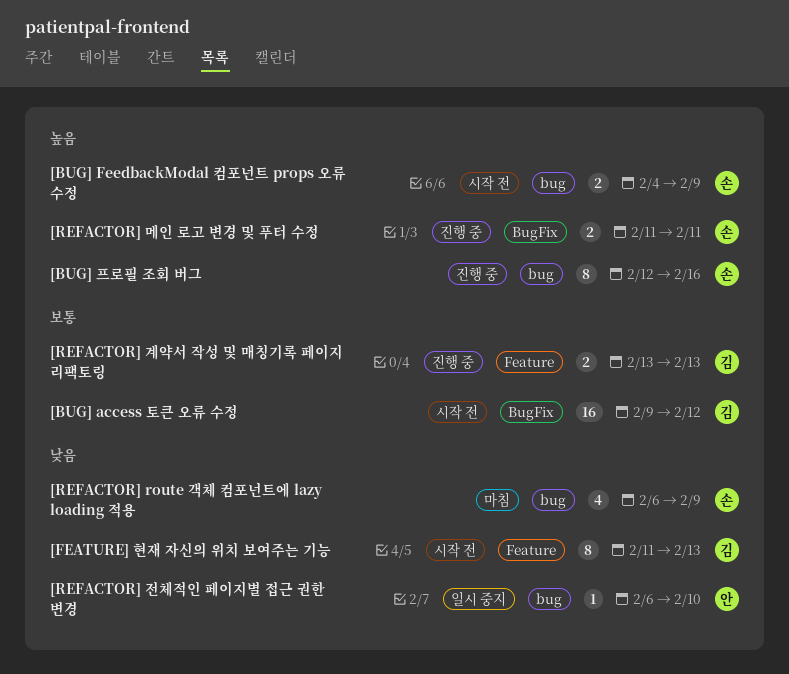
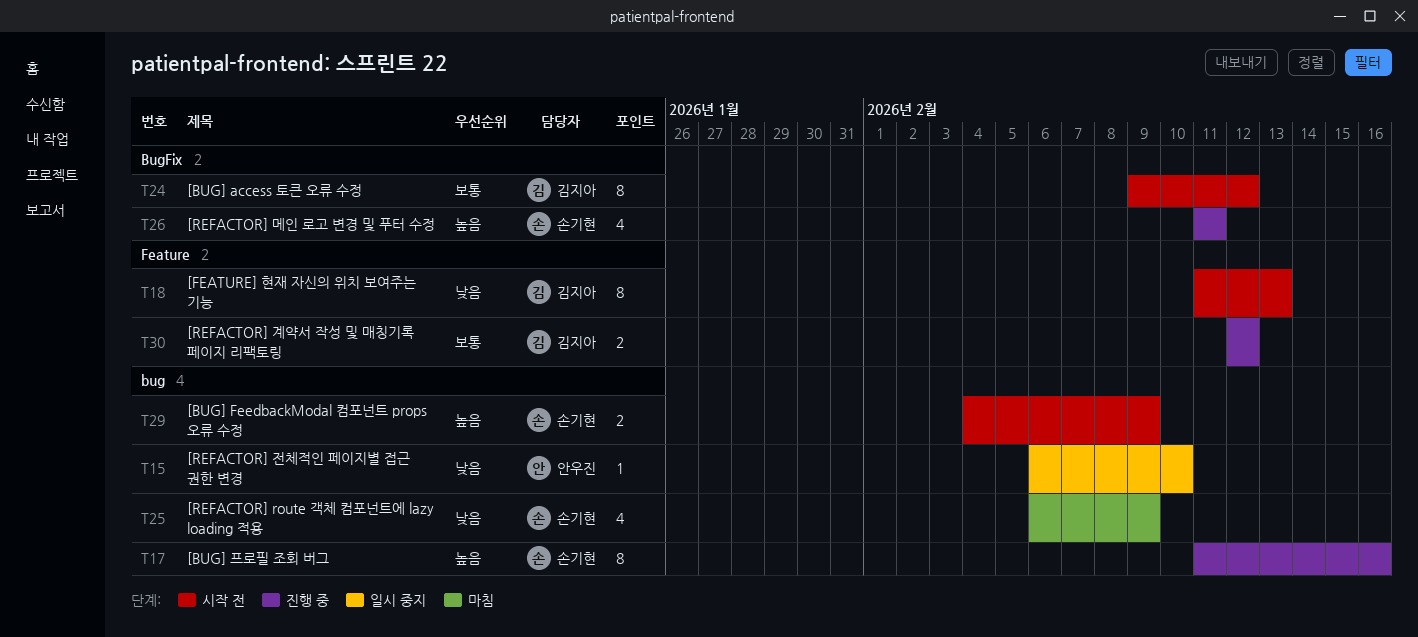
[BUG] access 토큰 오류 수정, estimate: 16 -> 8
[BUG] 프로필 조회 버그, start: Feb 12 -> Feb 11
[REFACTOR] 계약서 작성 및 매칭기록 페이지 리팩토링, start: Feb 13 -> Feb 12
[REFACTOR] 계약서 작성 및 매칭기록 페이지 리팩토링, due: Feb 13 -> Feb 12
[REFACTOR] 메인 로고 변경 및 푸터 수정, estimate: 2 -> 4

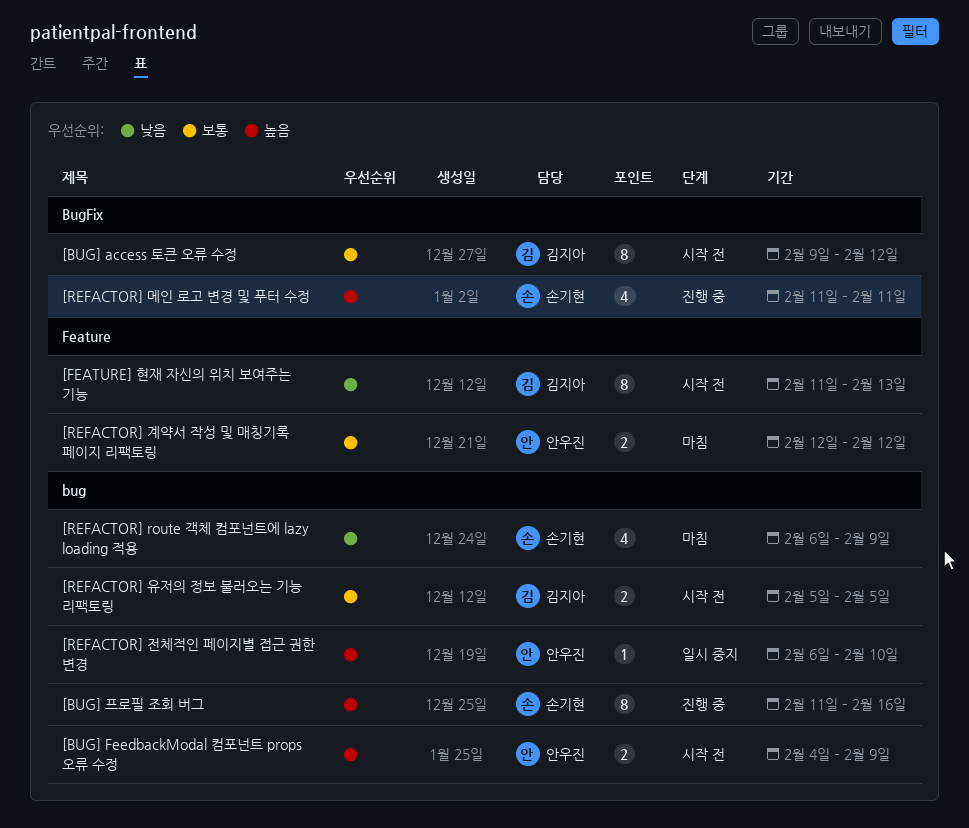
[BUG] FeedbackModal 컴포넌트 props 오류 수정, owner: 손기현 -> 안우진
[REFACTOR] 계약서 작성 및 매칭기록 페이지 리팩토링, status: 진행 중 -> 마침
[REFACTOR] 계약서 작성 및 매칭기록 페이지 리팩토링, owner: 김지아 -> 안우진
[REFACTOR] 유저의 정보 불러오는 기능 리팩토링: none -> present
[REFACTOR] 전체적인 페이지별 접근 권한 변경, priority: 낮음 -> 높음

